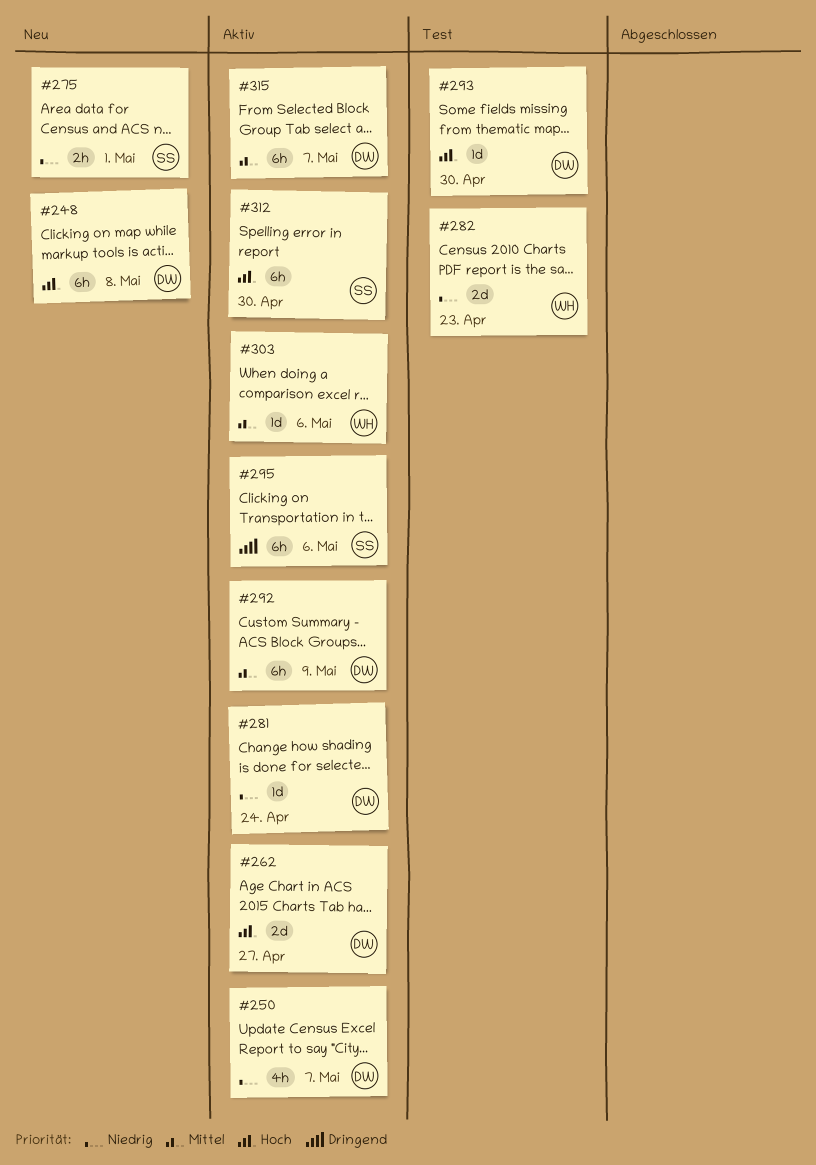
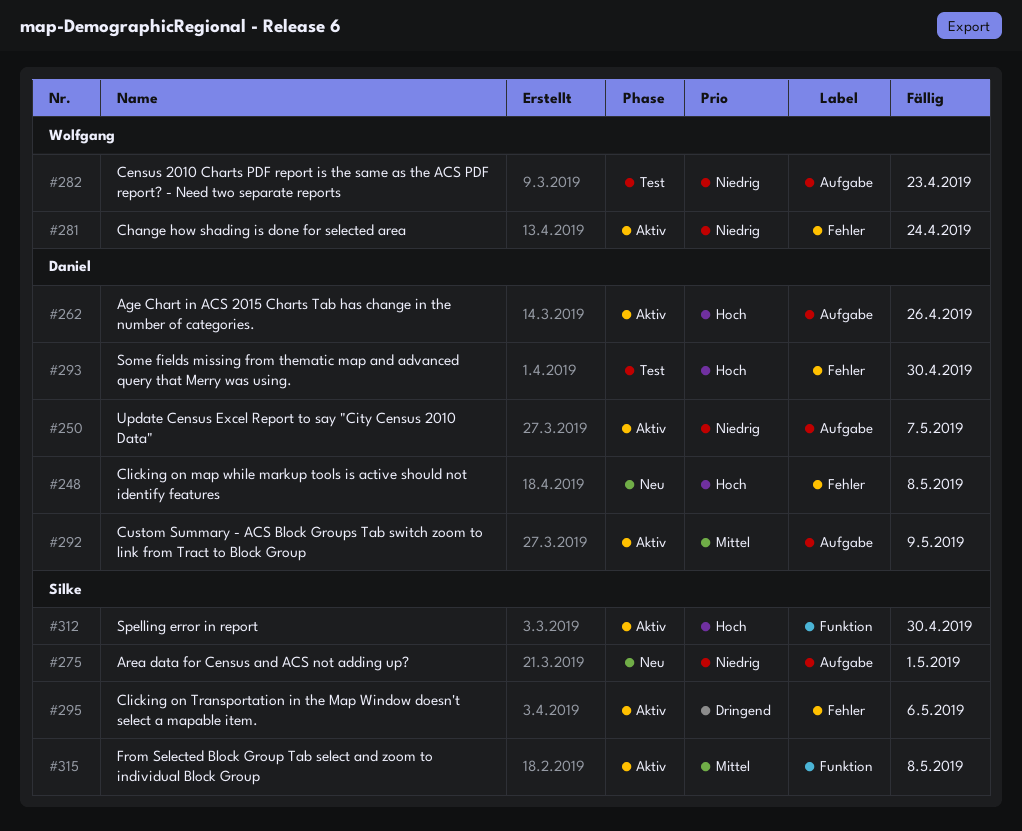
#262, due: Apr 27 -> Apr 26
#281, owner: Daniel -> Wolfgang
#303: present -> none
#315, owner: Daniel -> Silke
#315, due: May 7 -> May 8

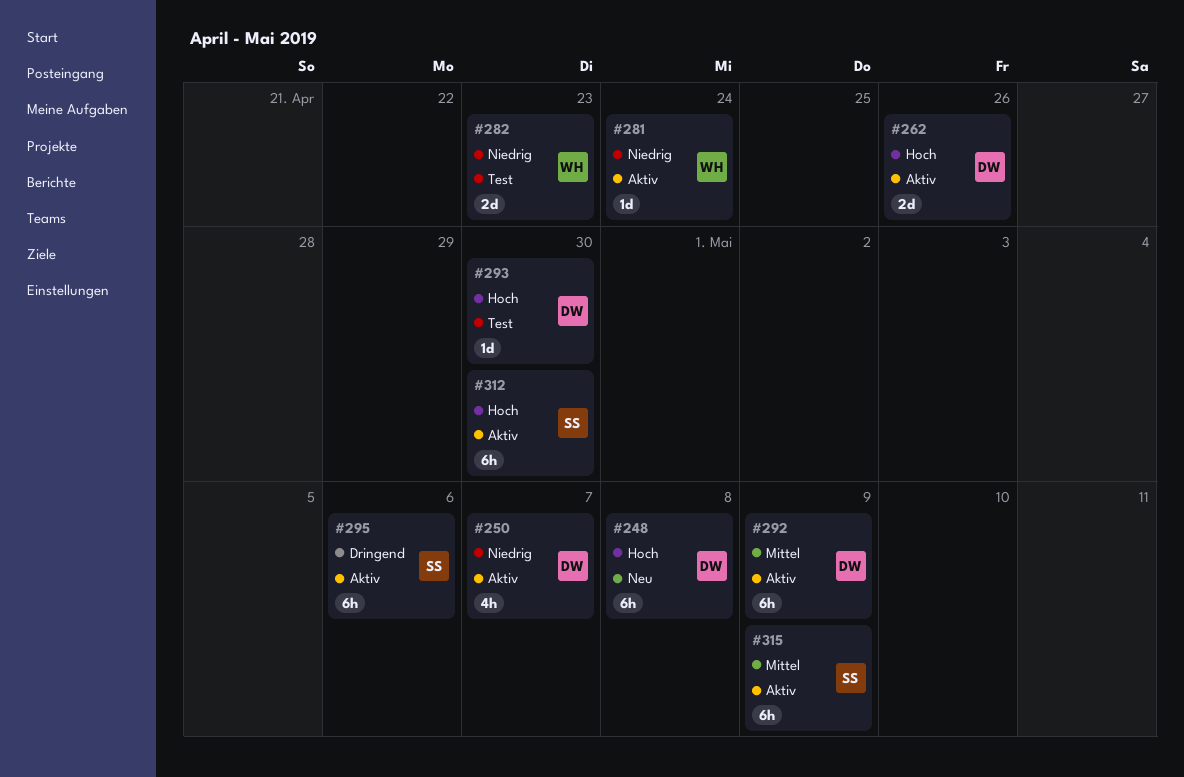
#275: present -> none
#315, due: May 8 -> May 9

